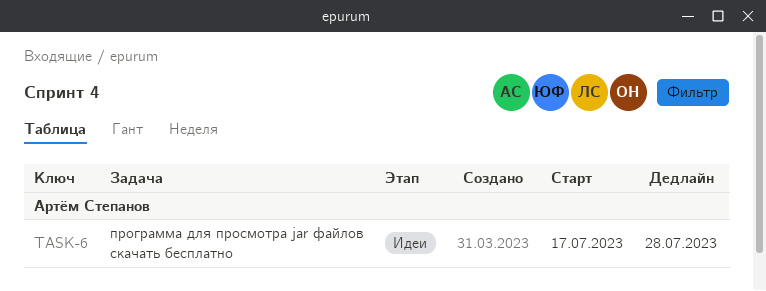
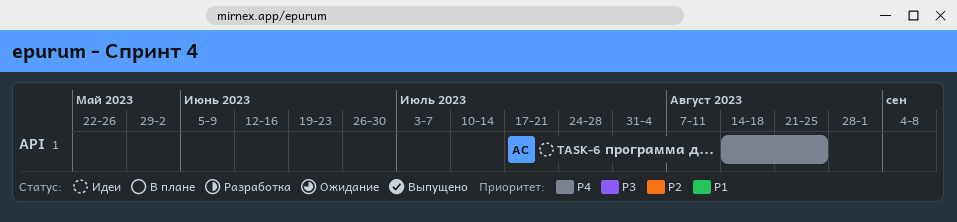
TASK-6, start: Jul 17 -> Aug 14
TASK-6, due: Jul 28 -> Aug 25

